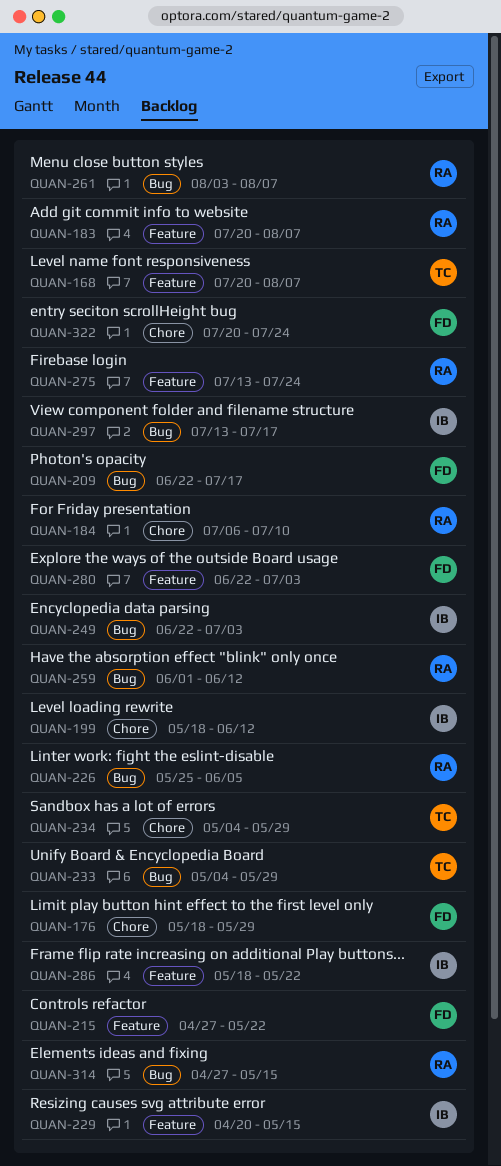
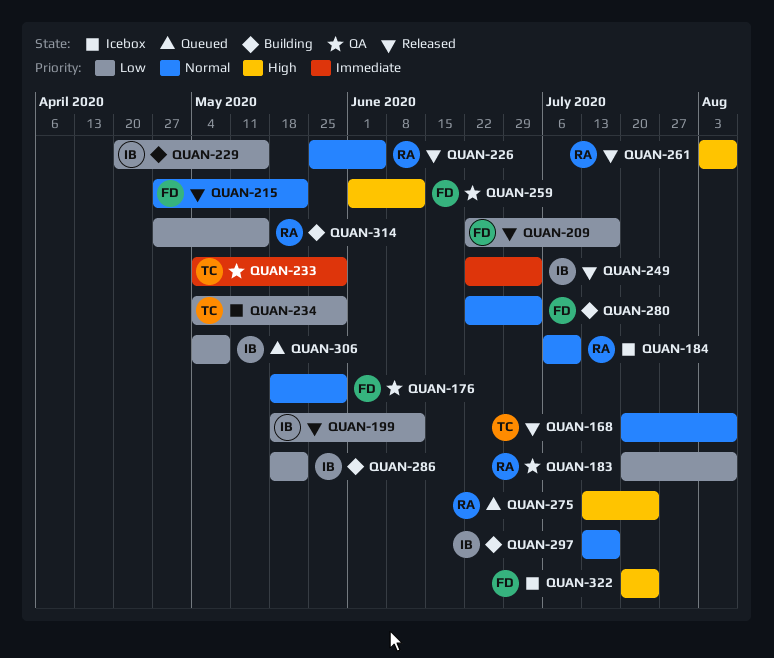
QUAN-259, owner: RA -> FD
QUAN-306: none -> present

